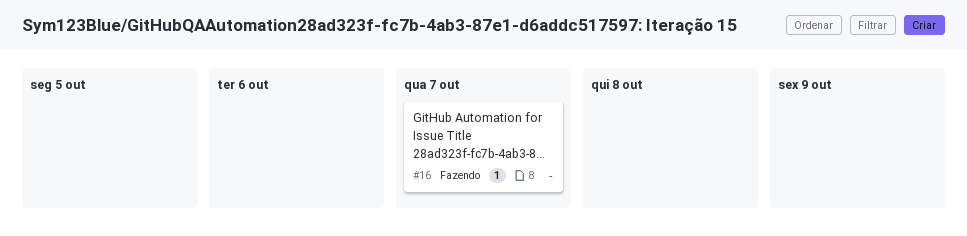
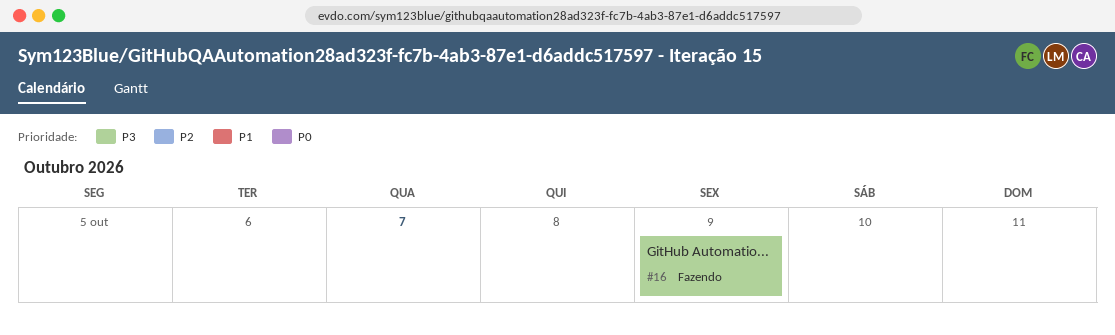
#16, due: Oct 7 -> Oct 9

